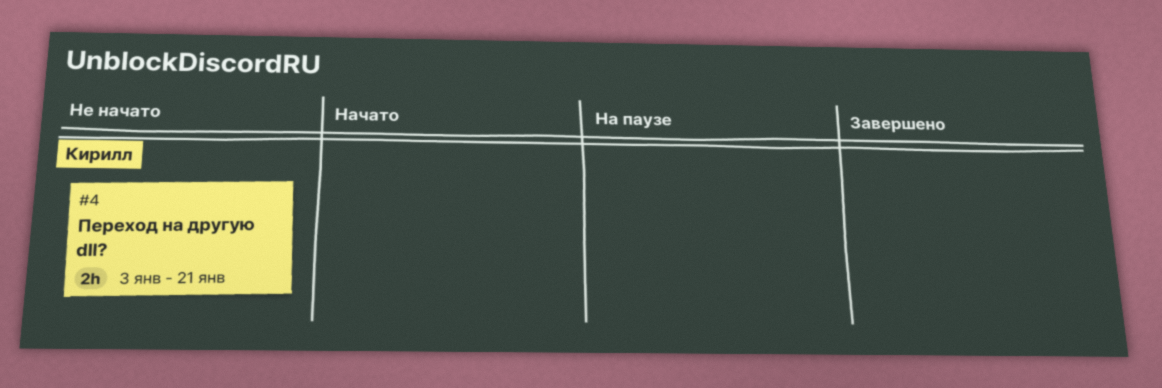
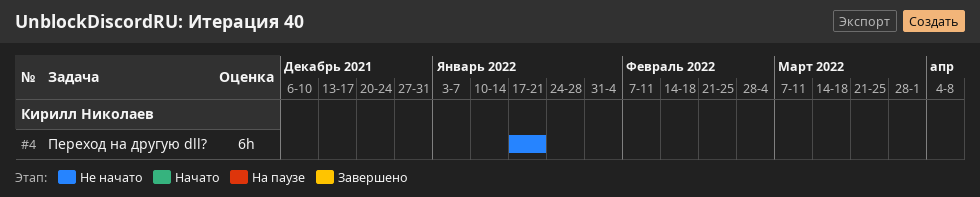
#4, estimate: 2h -> 6h
#4, start: Jan 3 -> Jan 17

